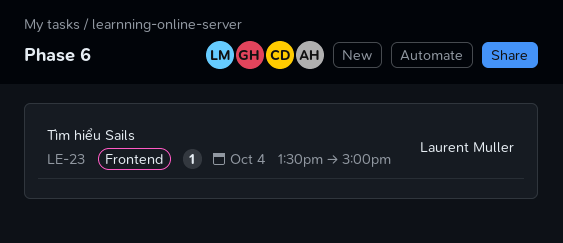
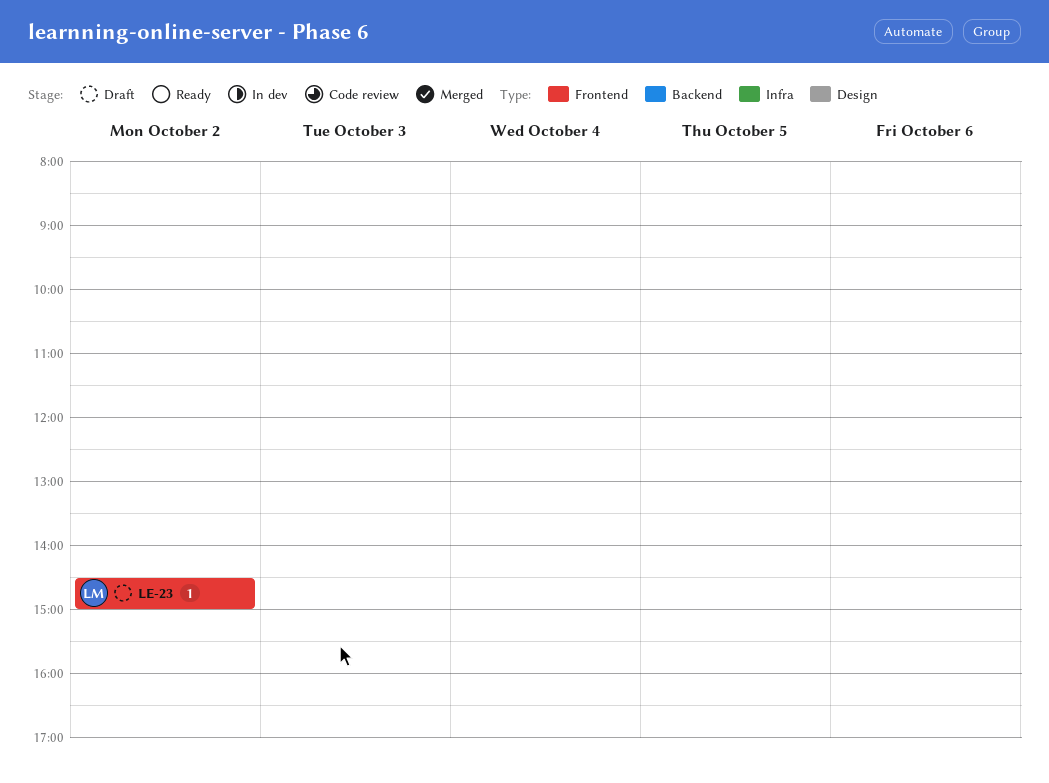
LE-23, day: Oct 4 -> Oct 2
LE-23, begins: 13:30 -> 14:30

